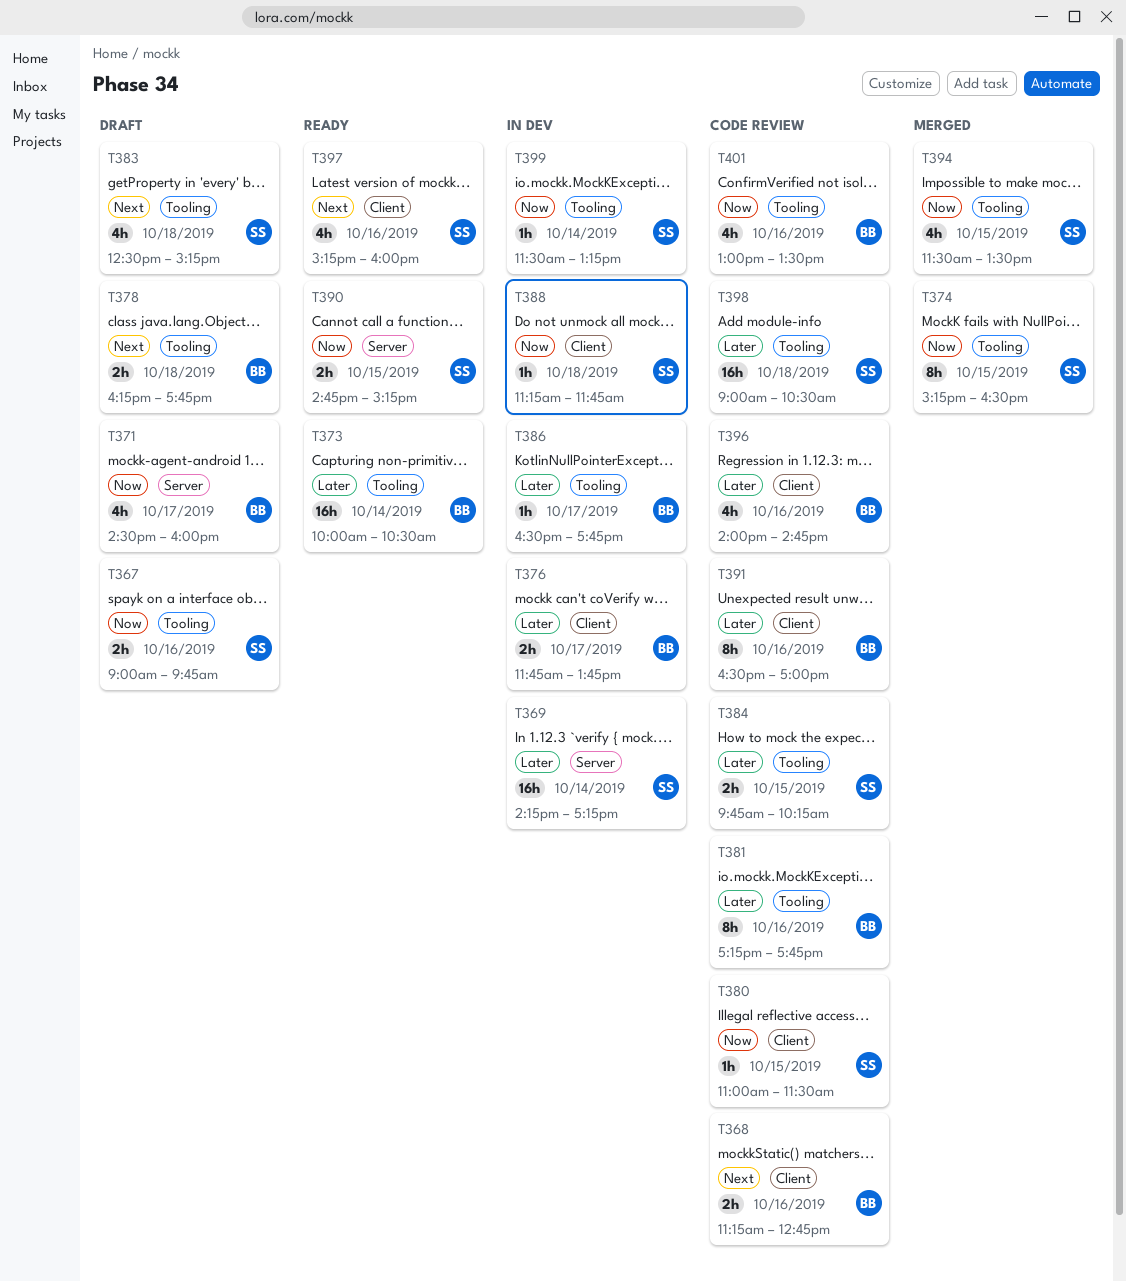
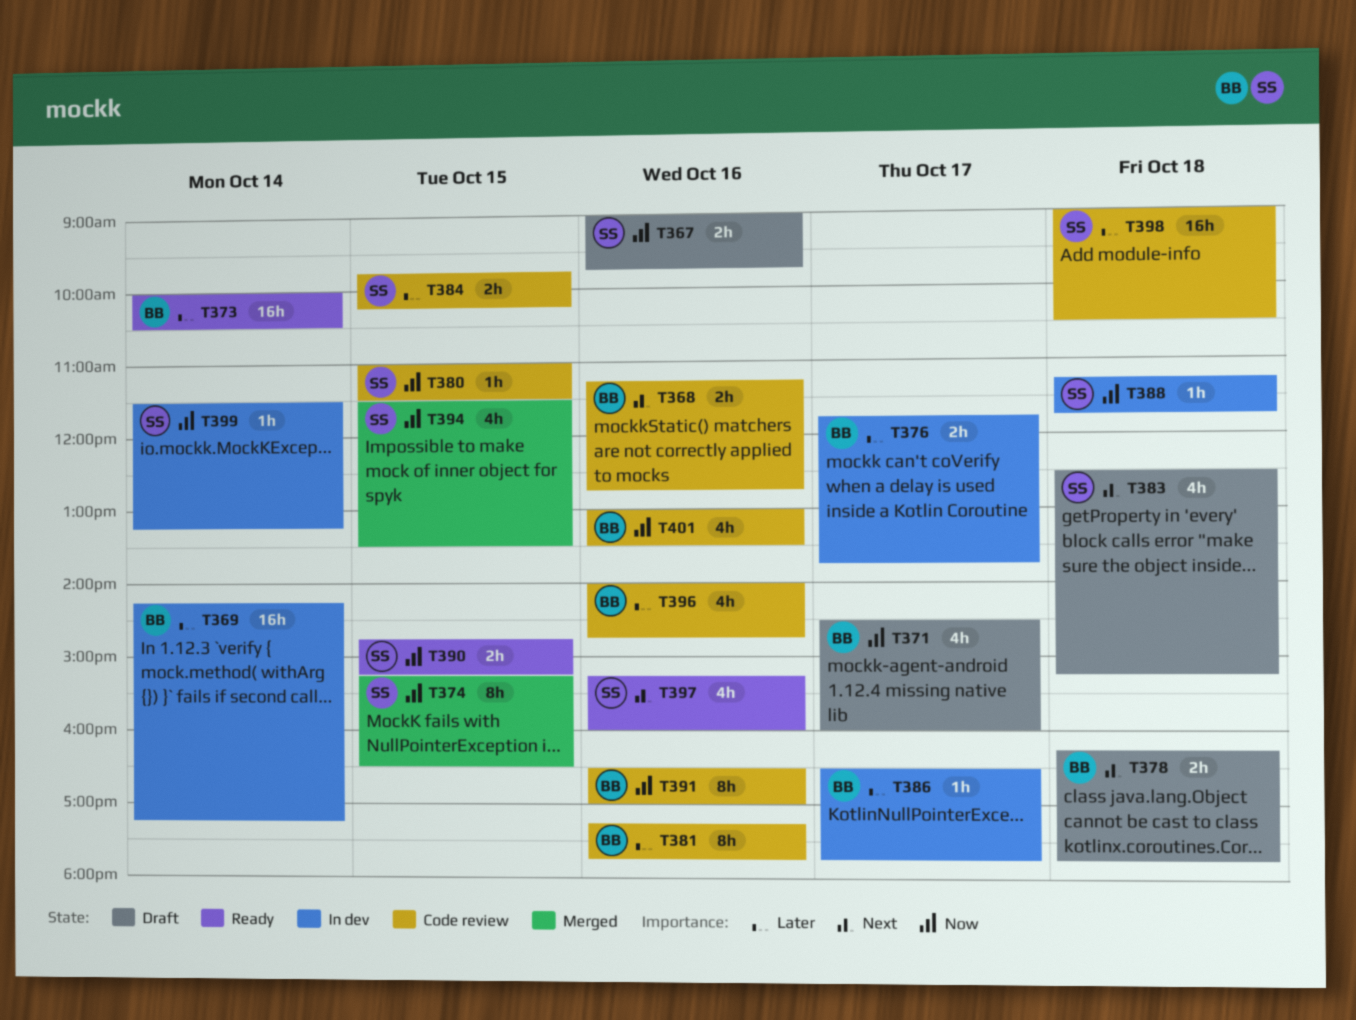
T369, owner: SS -> BB
T391, priority: Later -> Now

